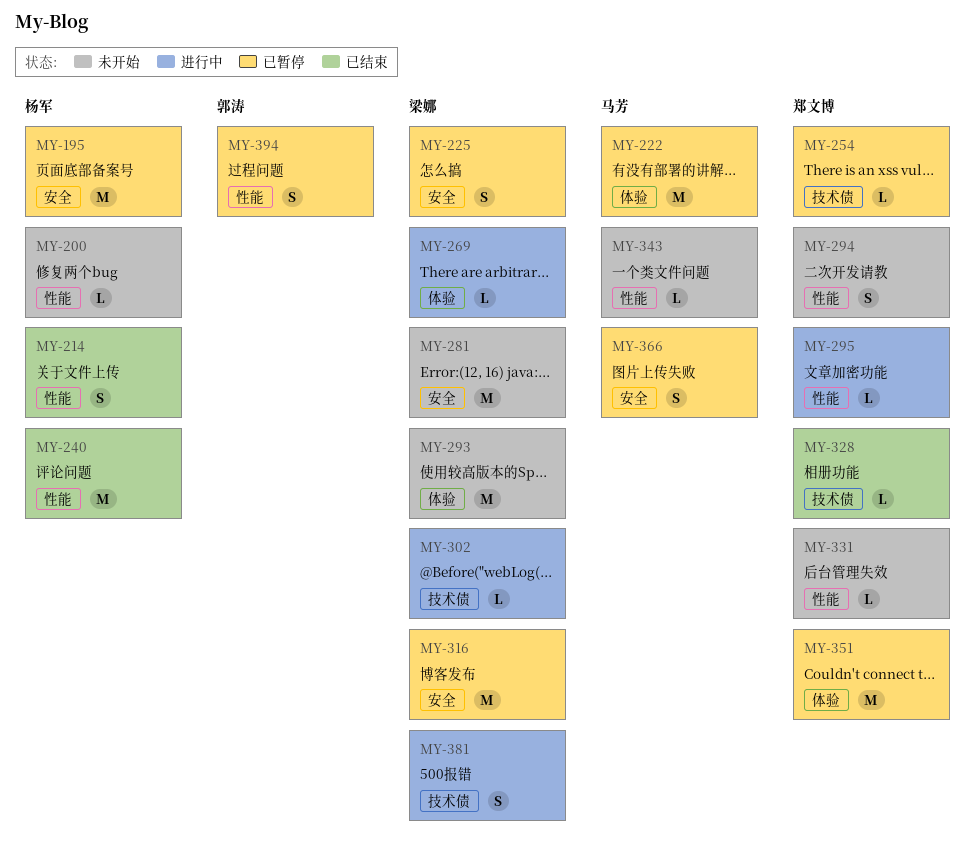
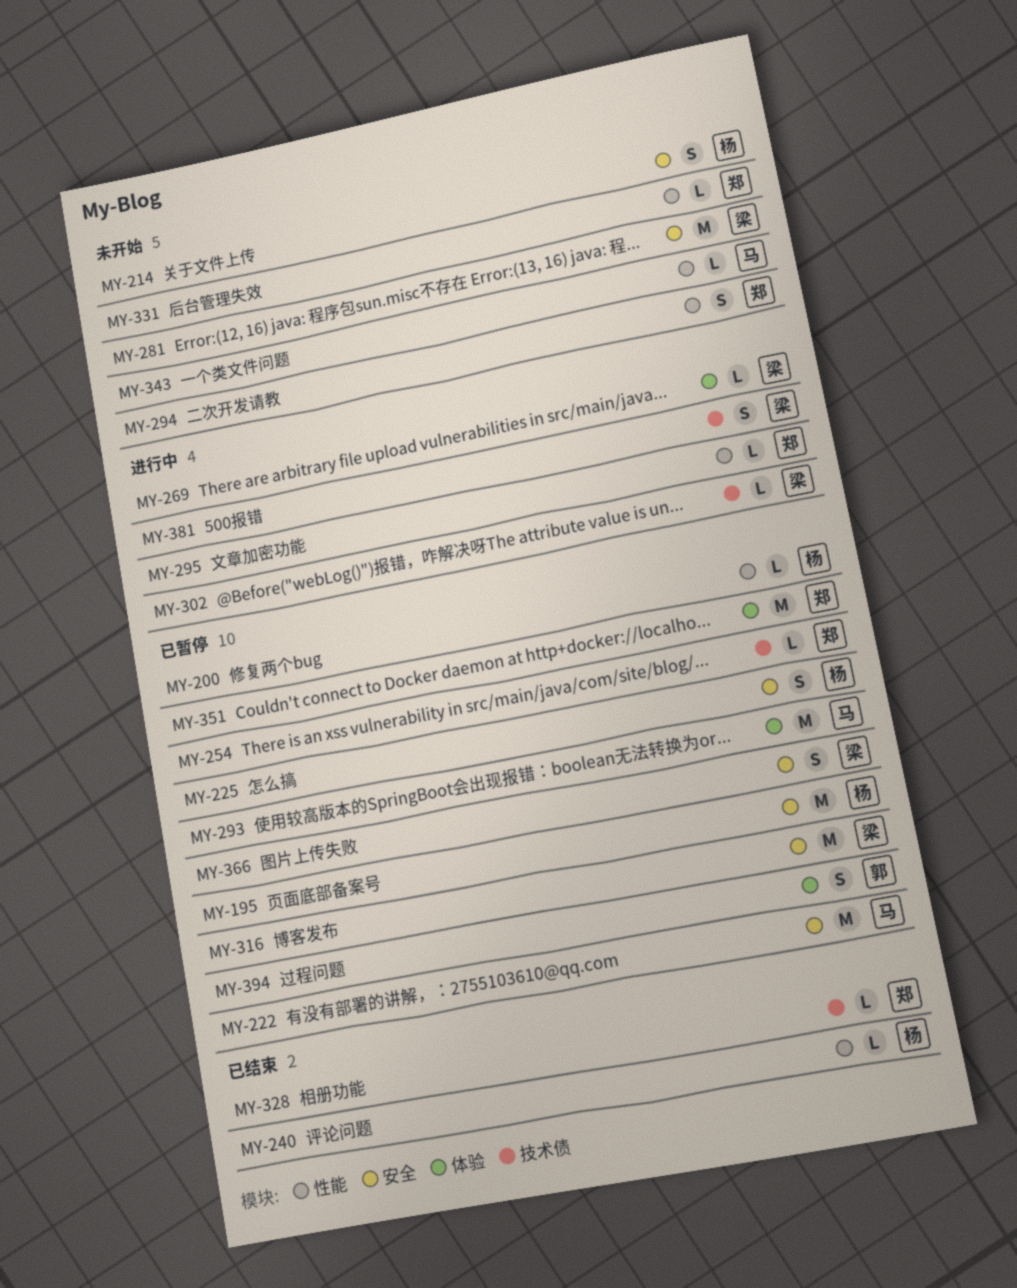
MY-200, status: 未开始 -> 已暂停
MY-214, status: 已结束 -> 未开始
MY-214, label: 性能 -> 安全
MY-222, label: 体验 -> 安全
MY-225, owner: 梁娜 -> 杨军
MY-240, estimate: M -> L
MY-293, status: 未开始 -> 已暂停
MY-293, owner: 梁娜 -> 马芳
MY-366, owner: 马芳 -> 梁娜
MY-394, label: 性能 -> 体验

